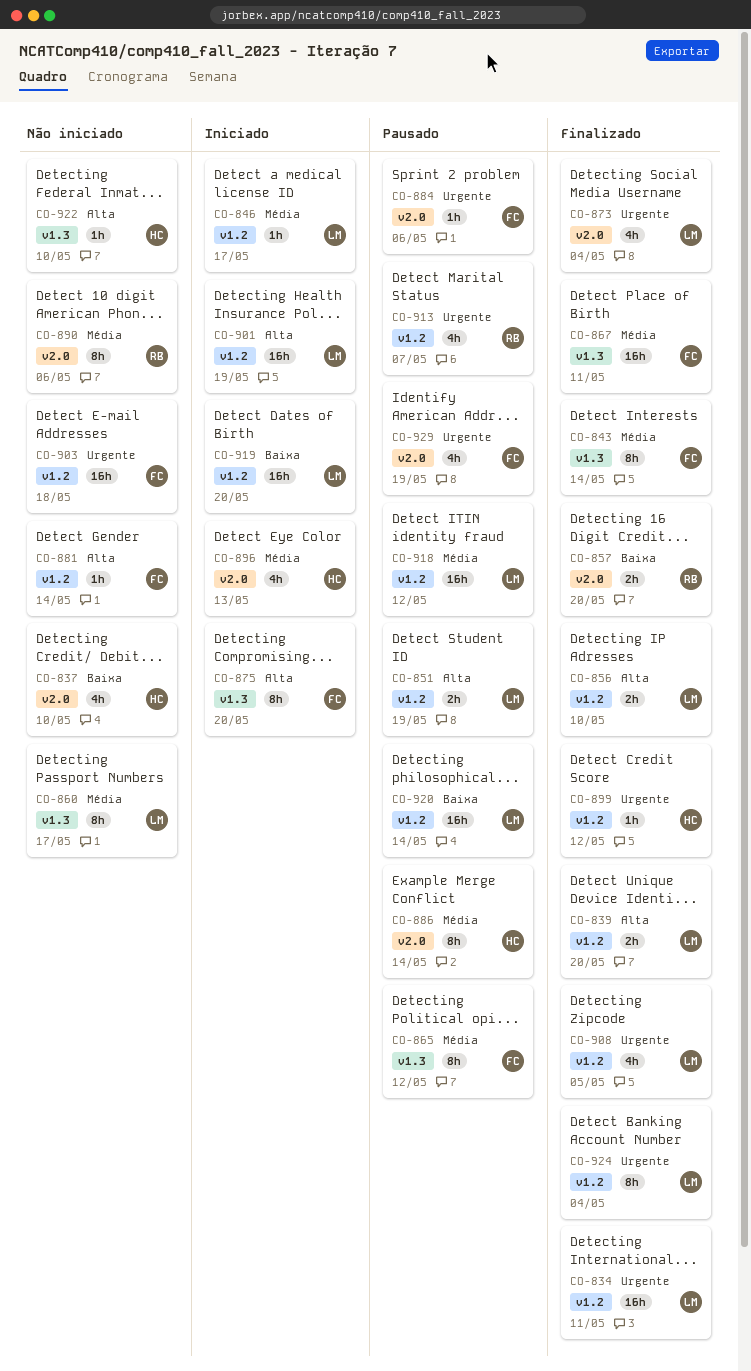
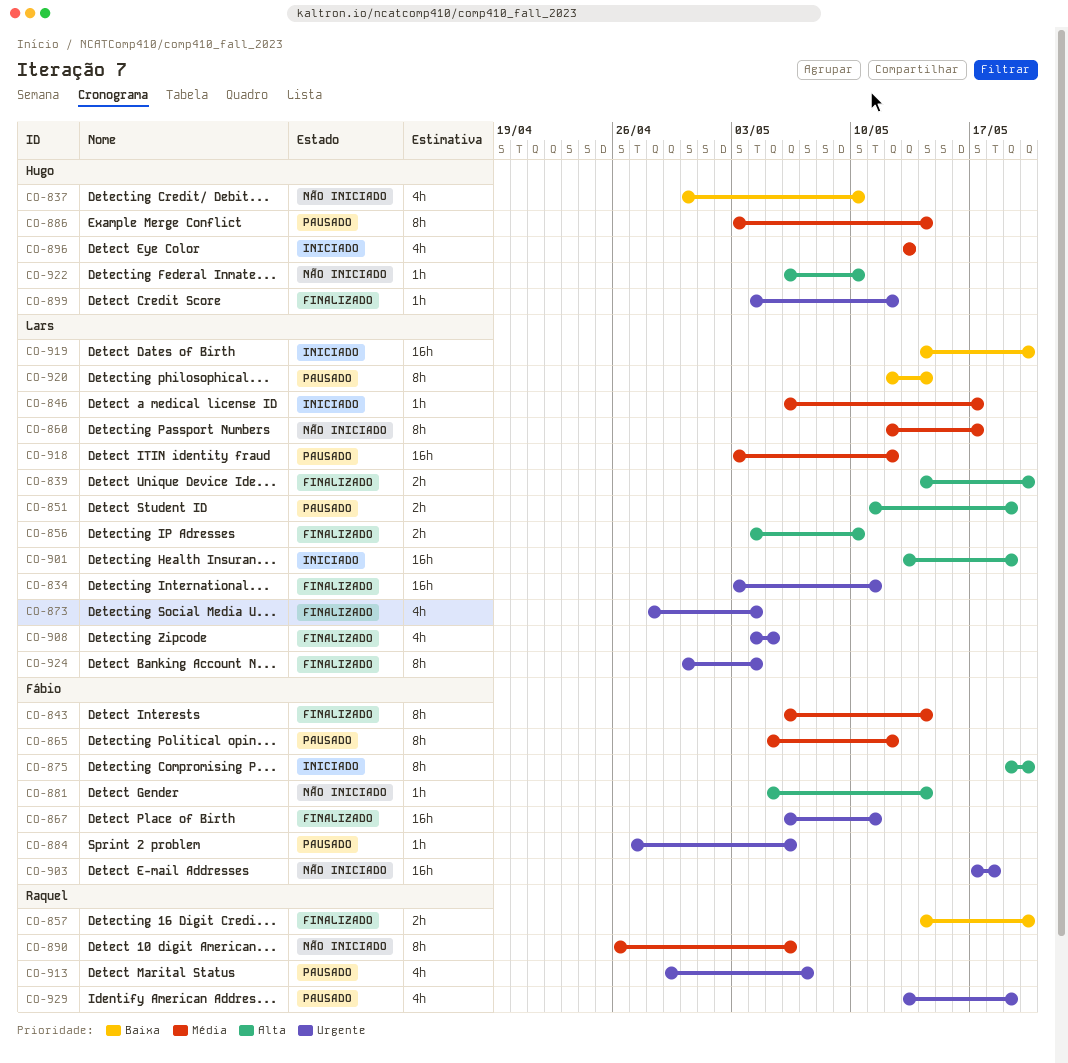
CO-867, priority: Média -> Urgente
CO-920, estimate: 16h -> 8h
CO-929, owner: Fábio -> Raquel

